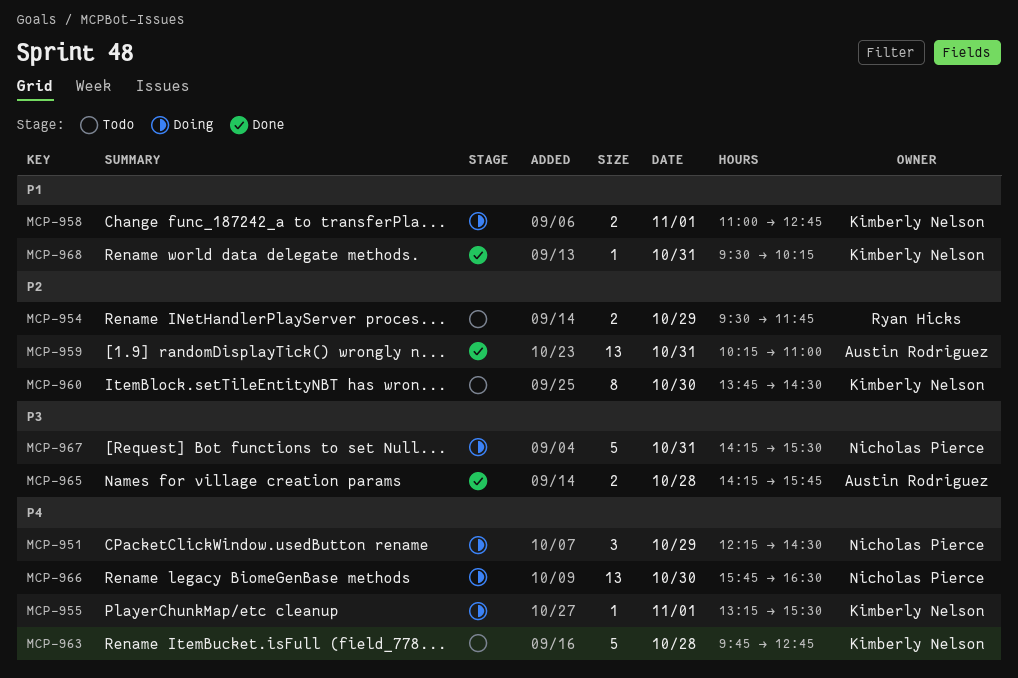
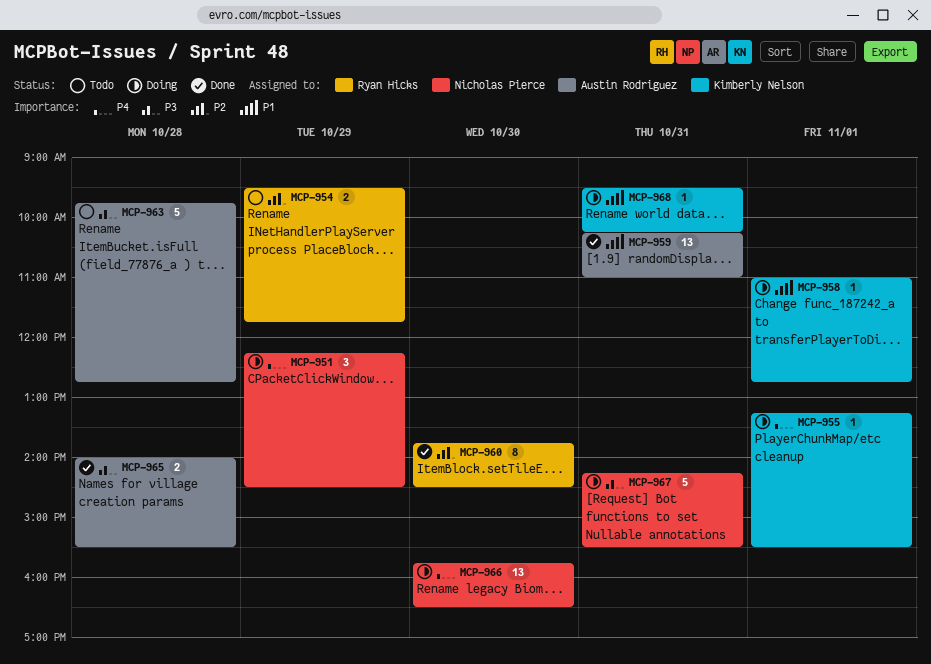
MCP-958, estimate: 2 -> 1
MCP-959, priority: P2 -> P1
MCP-960, status: Todo -> Done
MCP-960, owner: Kimberly Nelson -> Ryan Hicks
MCP-963, owner: Kimberly Nelson -> Austin Rodriguez
MCP-963, priority: P4 -> P3
MCP-965, begins: 14:15 -> 14:00
MCP-965, ends: 15:45 -> 15:30
MCP-968, status: Done -> Doing

